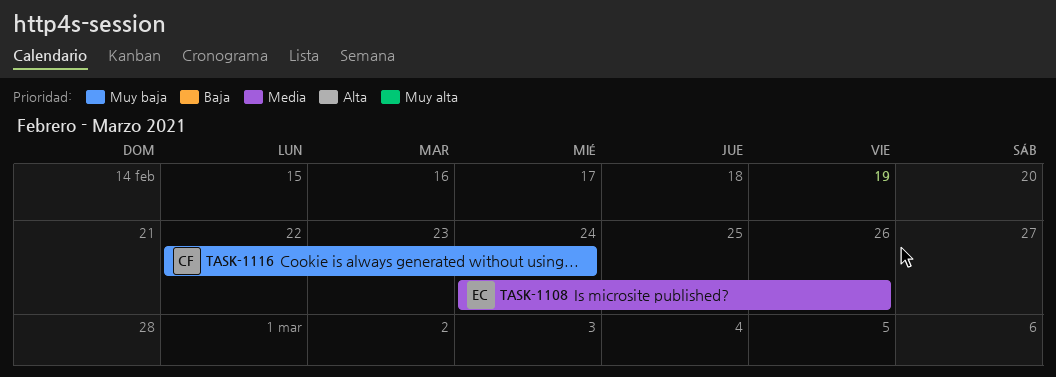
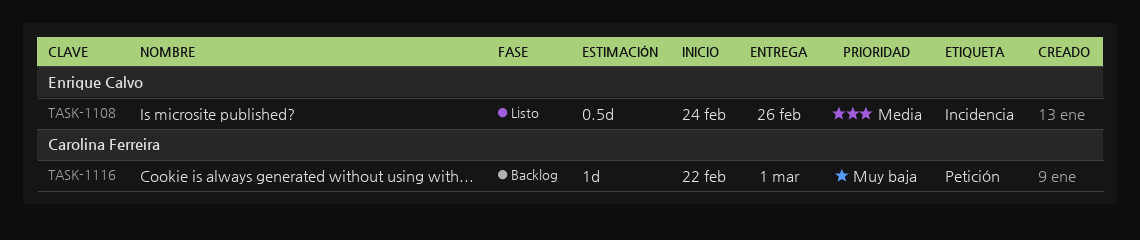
TASK-1116, due: Feb 24 -> Mar 1

